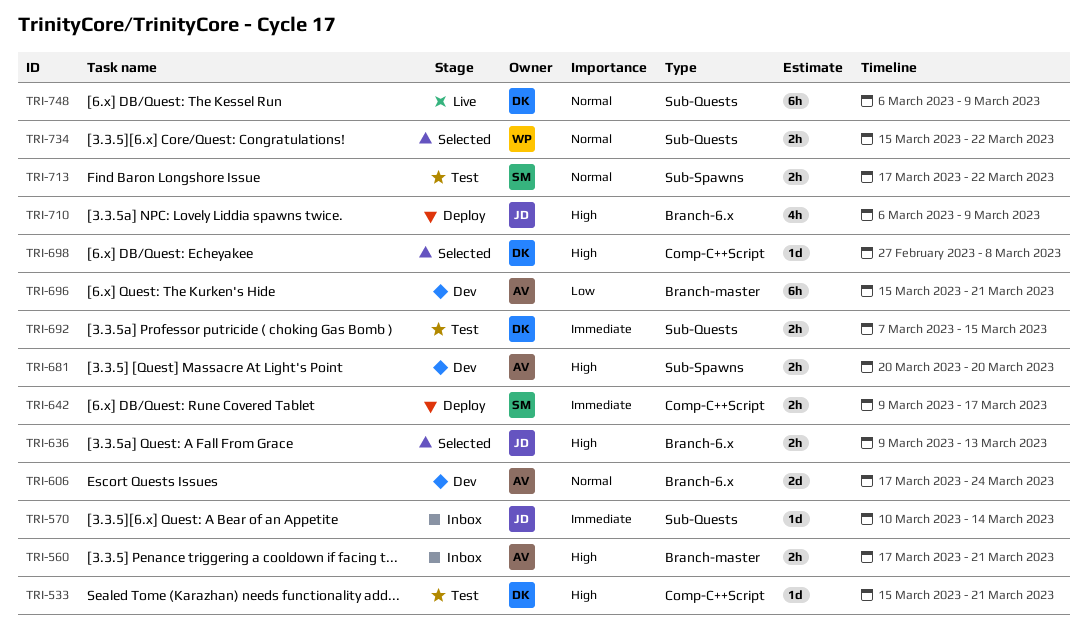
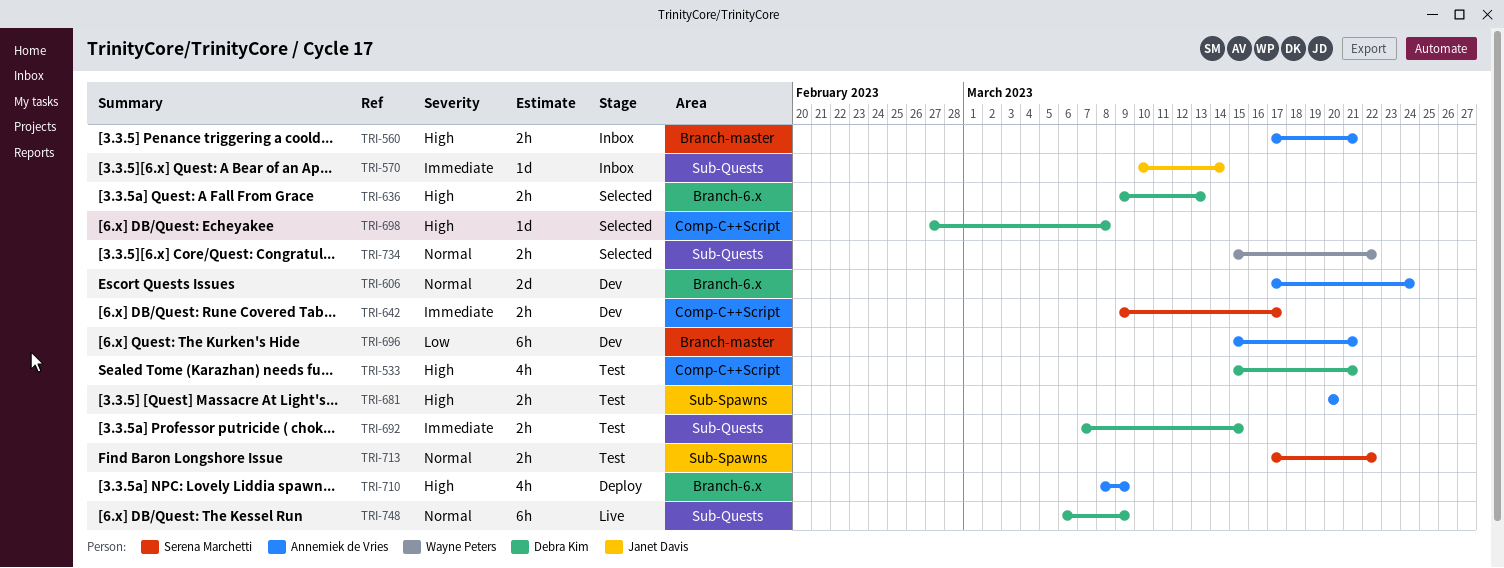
TRI-533, estimate: 1d -> 4h
TRI-636, owner: Janet Davis -> Debra Kim
TRI-642, status: Deploy -> Dev
TRI-681, status: Dev -> Test
TRI-710, owner: Janet Davis -> Annemiek de Vries
TRI-710, start: Mar 6 -> Mar 8

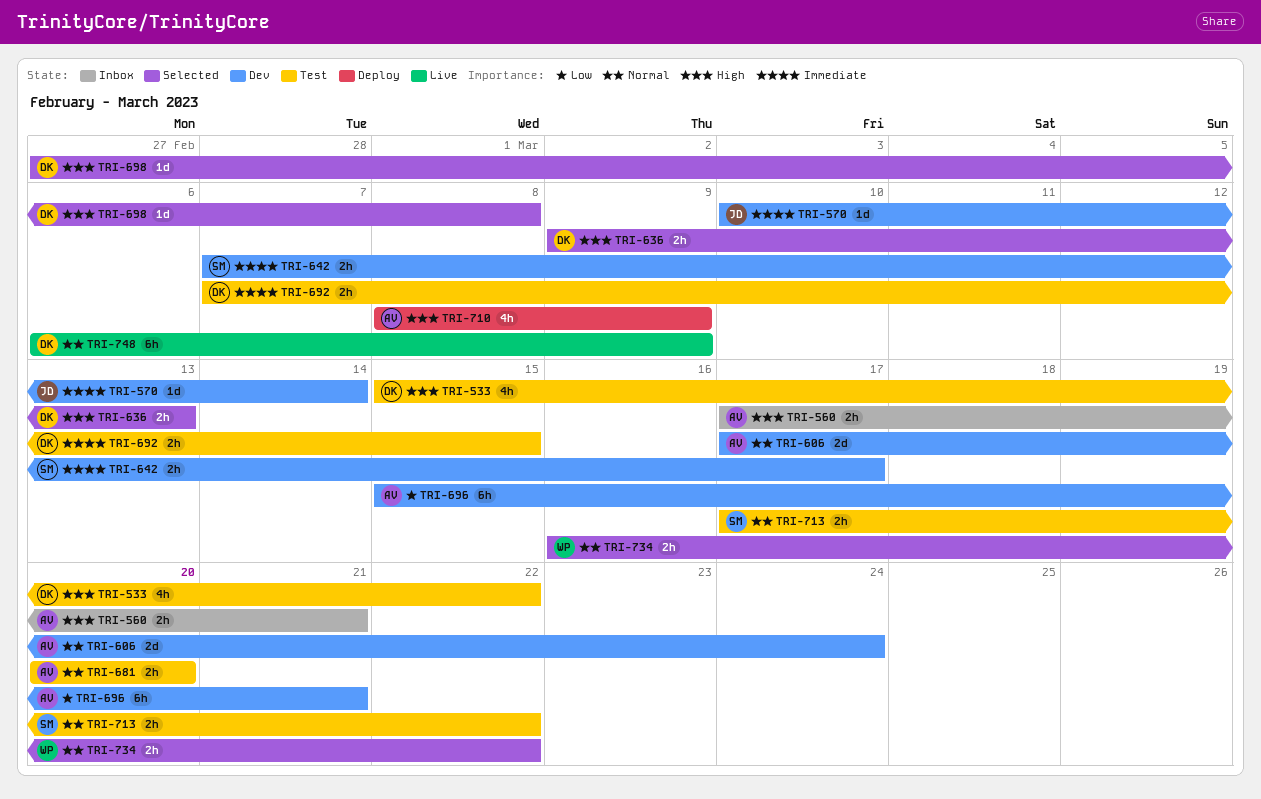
TRI-533, due: Mar 21 -> Mar 22
TRI-570, status: Inbox -> Dev
TRI-642, start: Mar 9 -> Mar 7
TRI-681, priority: High -> Normal
TRI-734, start: Mar 15 -> Mar 16

